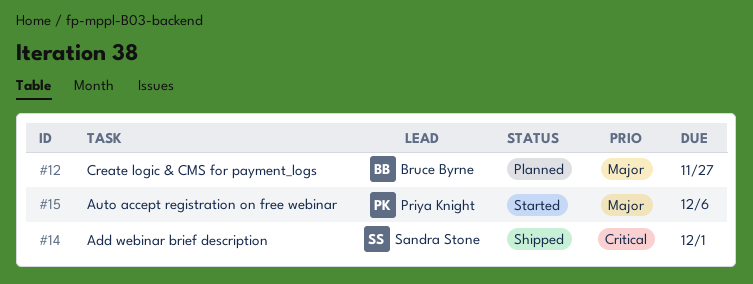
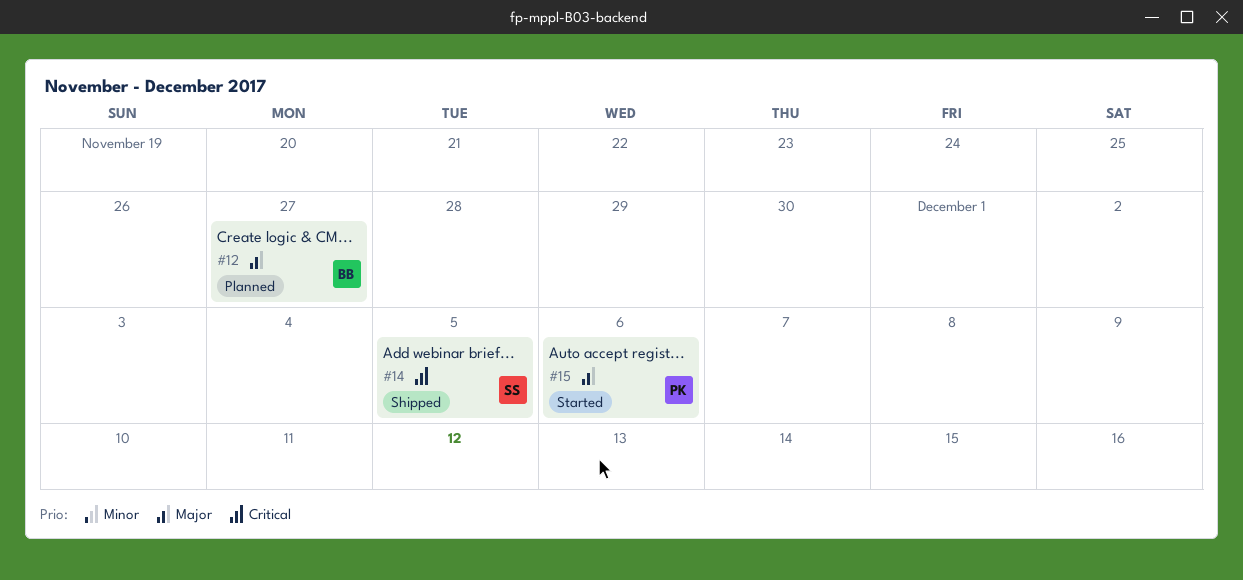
#14, due: Dec 1 -> Dec 5

